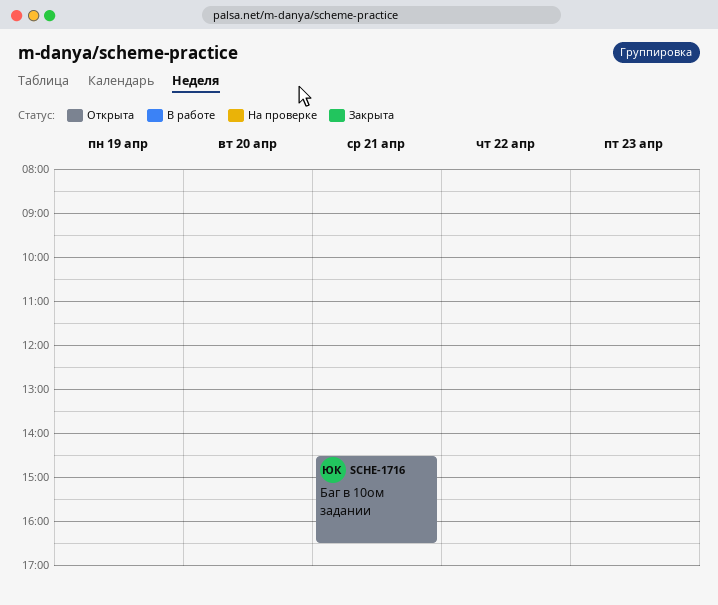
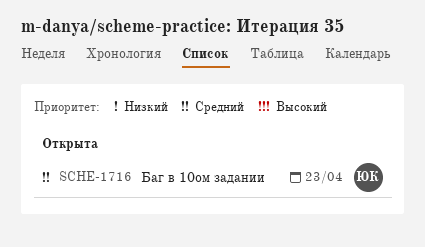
SCHE-1716, day: Apr 21 -> Apr 23

